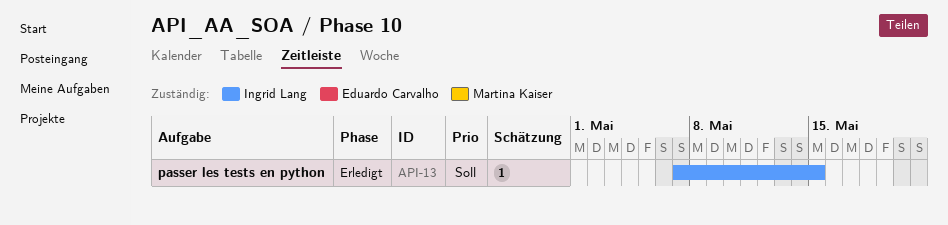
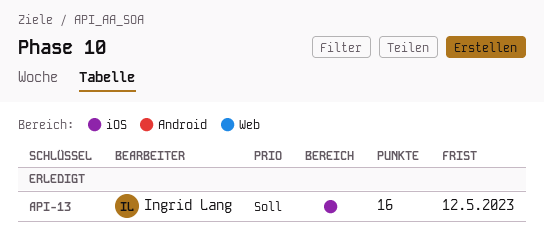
API-13, estimate: 1 -> 16
API-13, due: May 15 -> May 12

